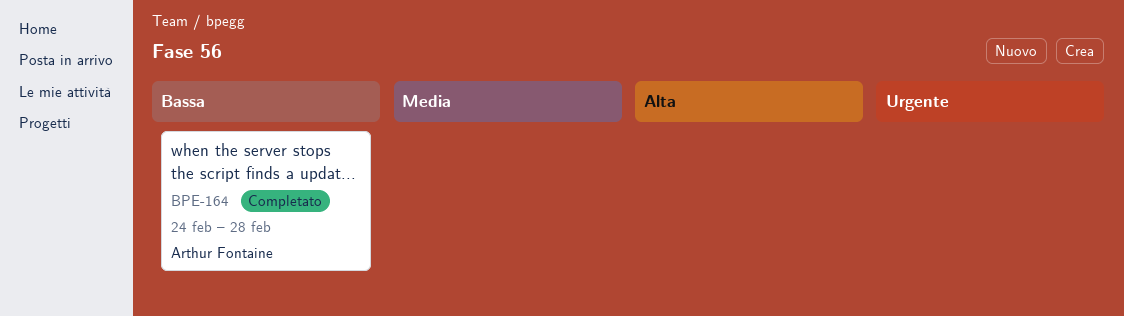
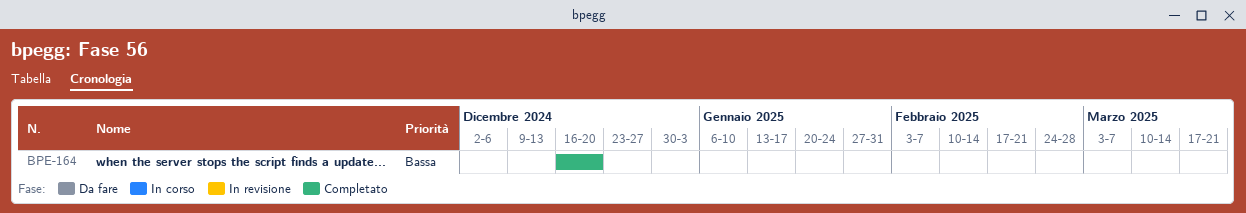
BPE-164, start: Feb 24 -> Dec 16
BPE-164, due: Feb 28 -> Dec 20

